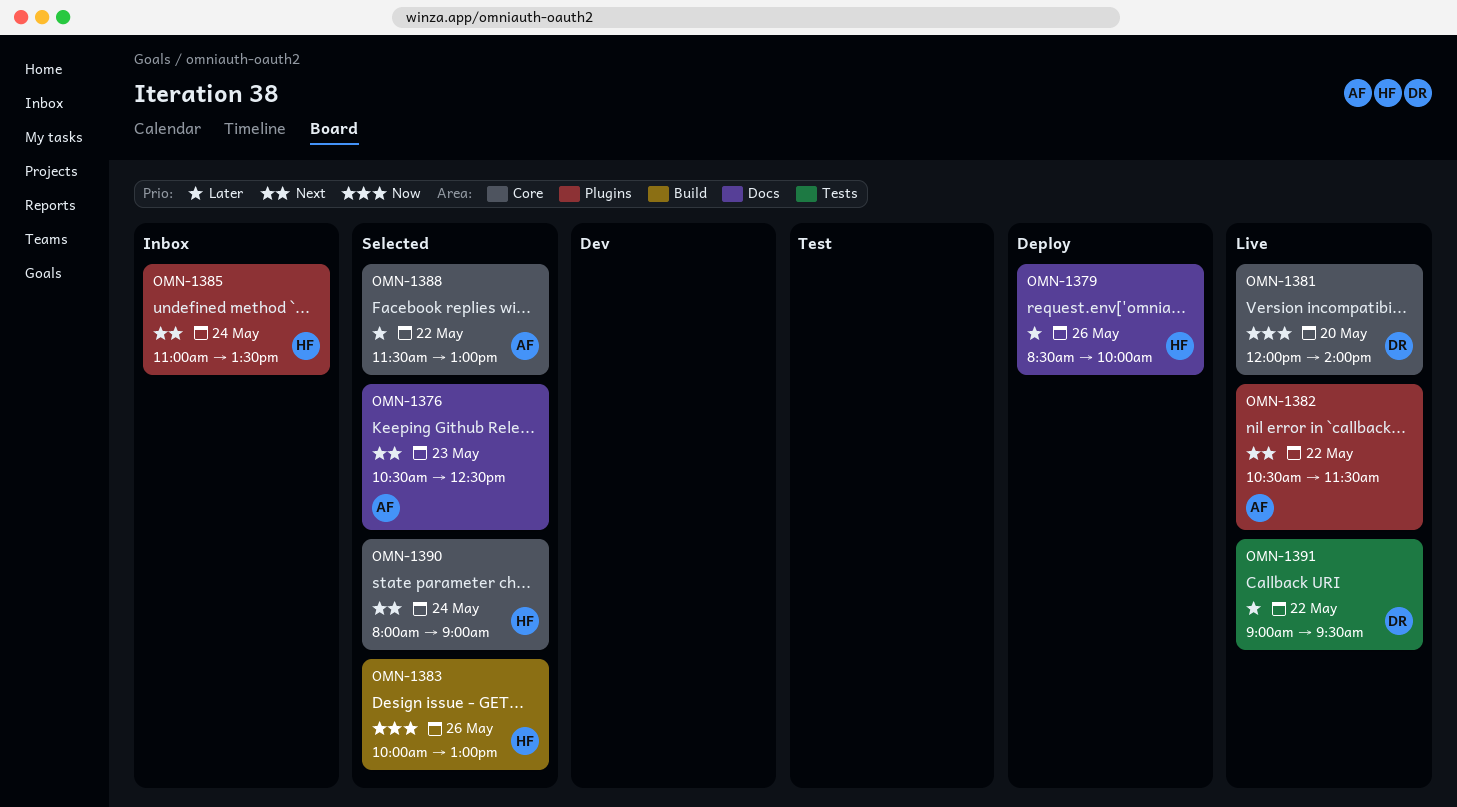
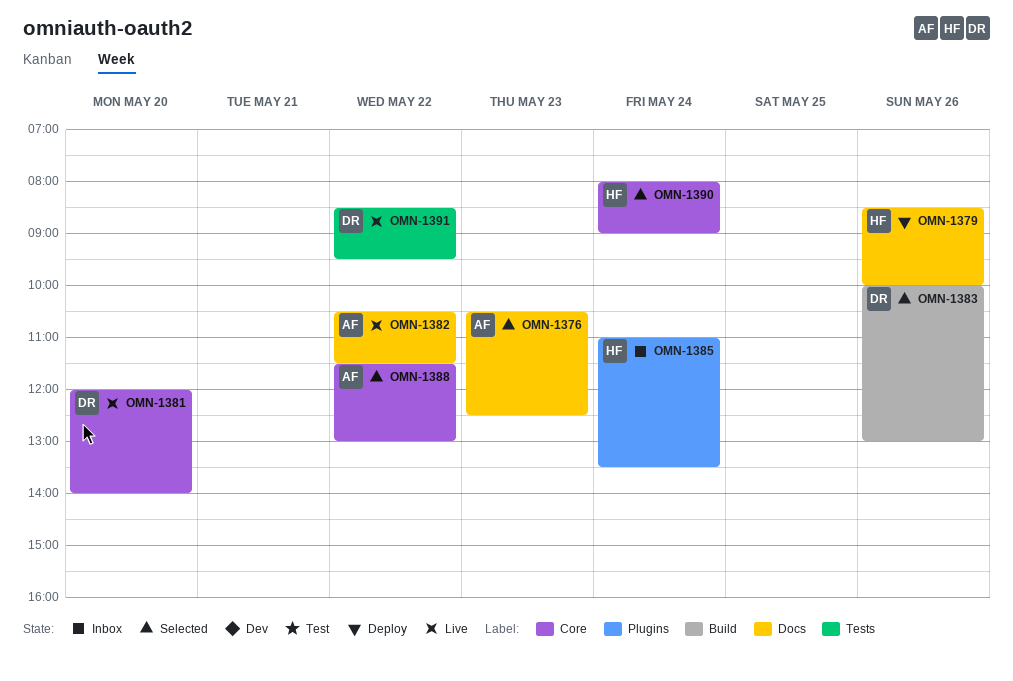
OMN-1382, label: Plugins -> Docs
OMN-1383, owner: HF -> DR
OMN-1391, begins: 09:00 -> 08:30

